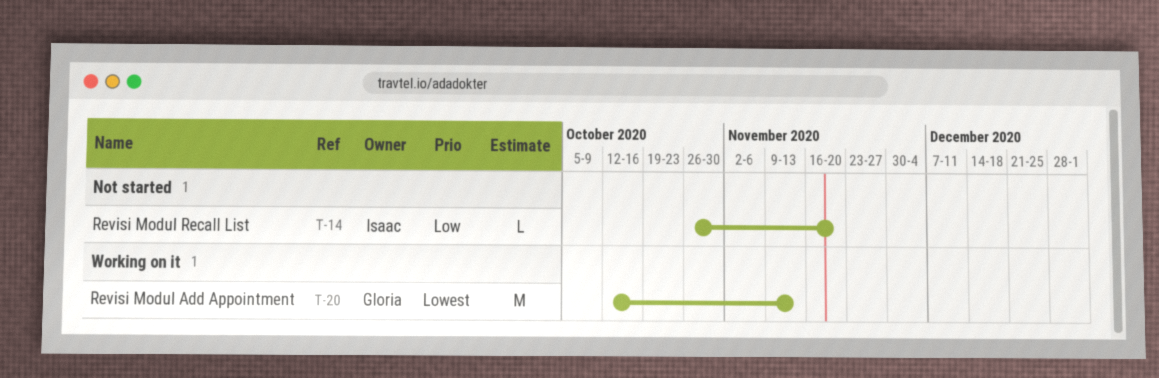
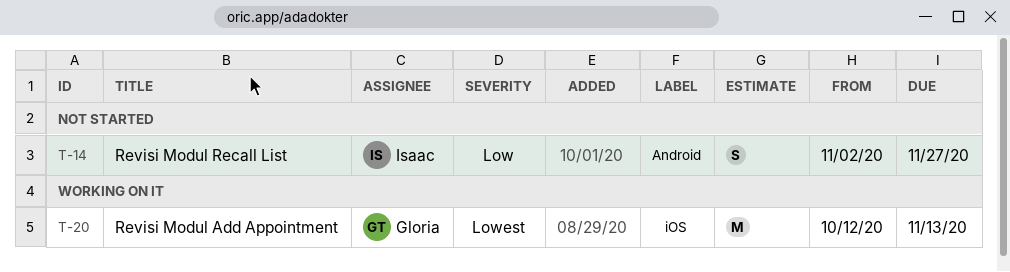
T-14, estimate: L -> S
T-14, start: Oct 26 -> Nov 2
T-14, due: Nov 20 -> Nov 27

